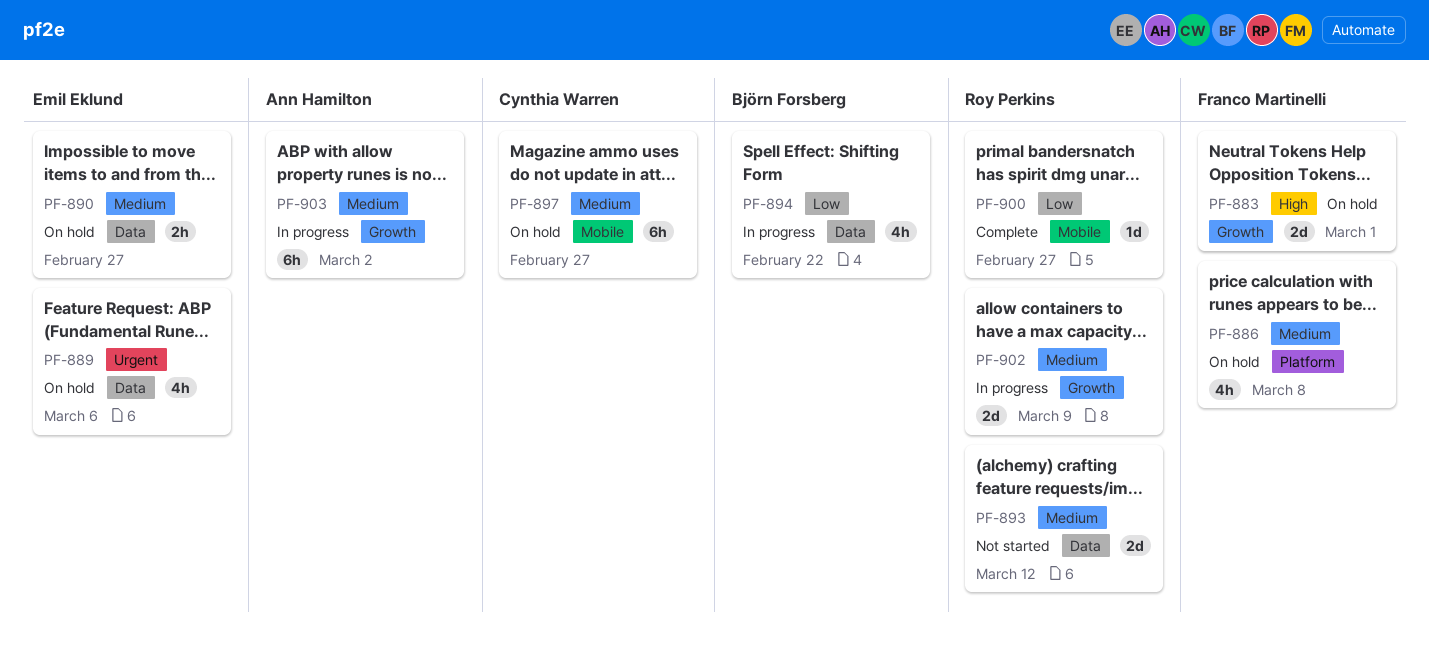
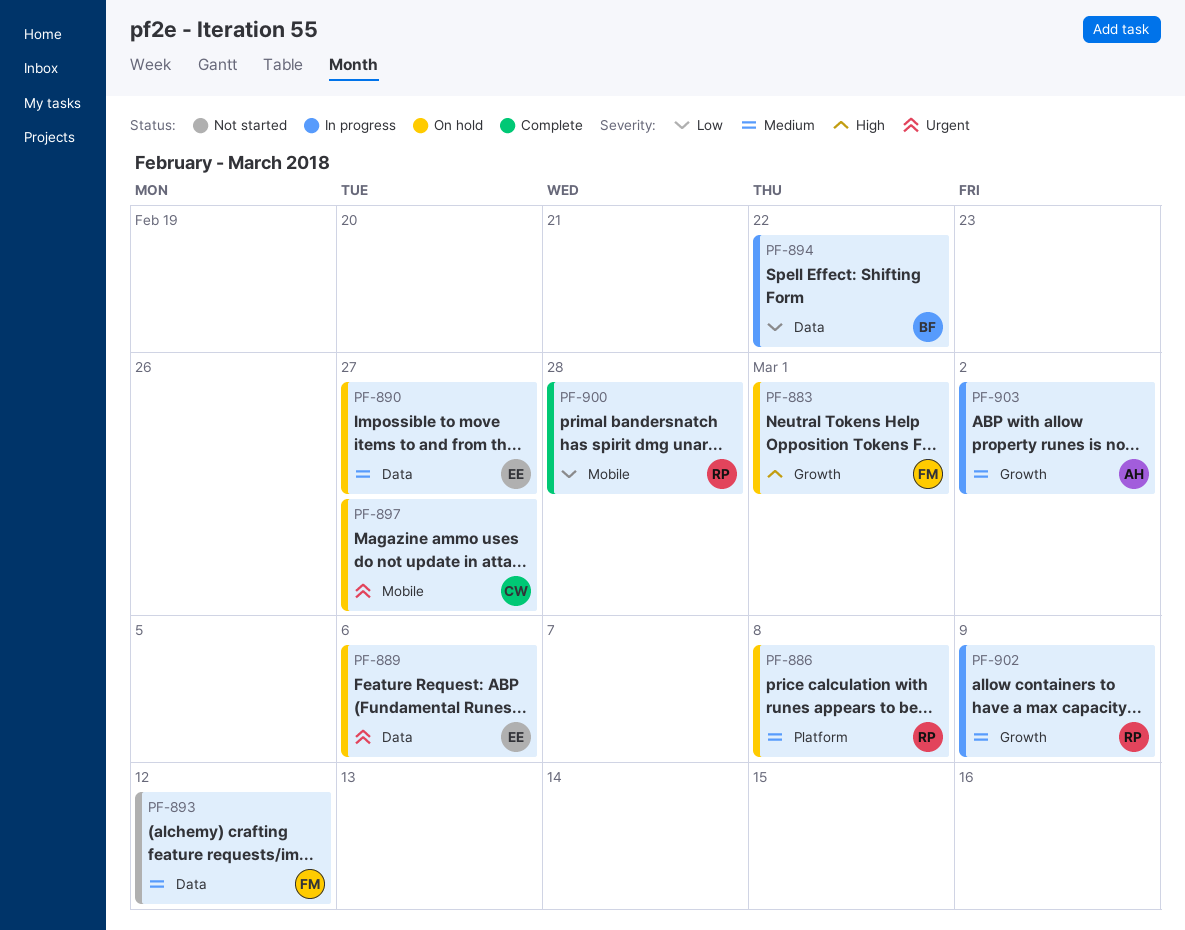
PF-886, owner: Franco Martinelli -> Roy Perkins
PF-893, owner: Roy Perkins -> Franco Martinelli
PF-897, priority: Medium -> Urgent
PF-900, due: Feb 27 -> Feb 28

